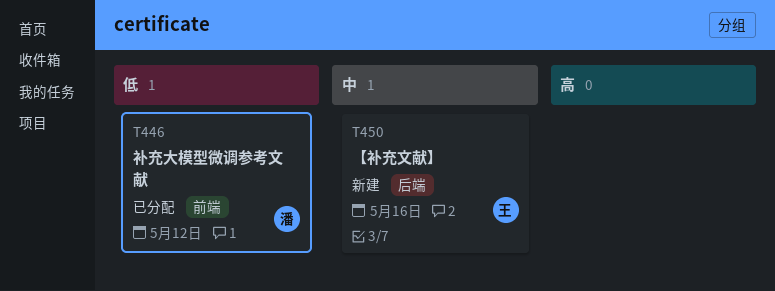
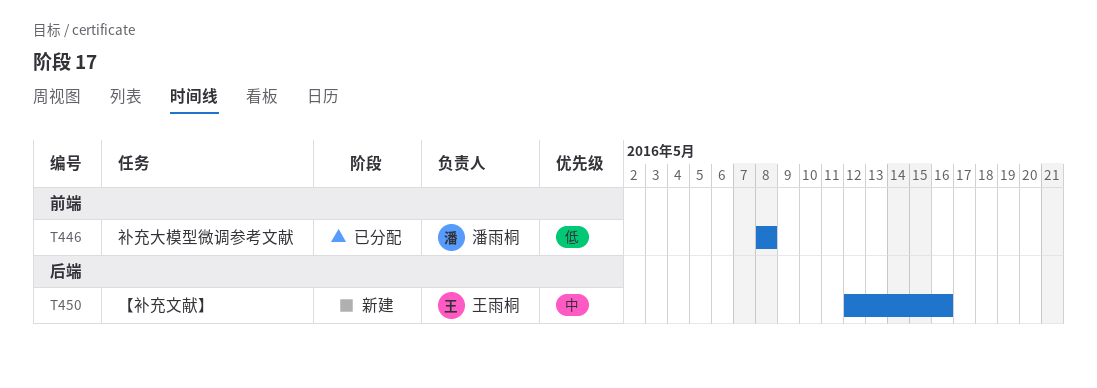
T446, due: May 12 -> May 8

